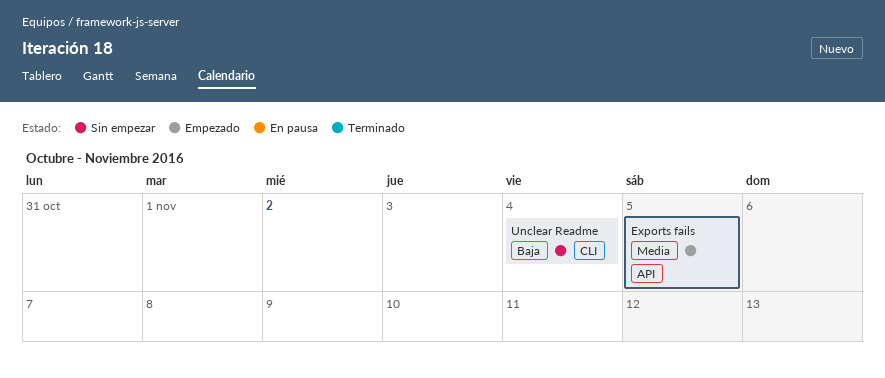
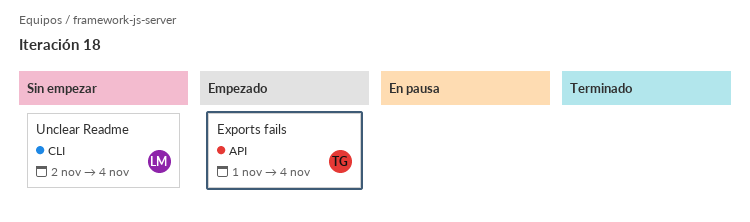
Exports fails, due: Nov 5 -> Nov 4

